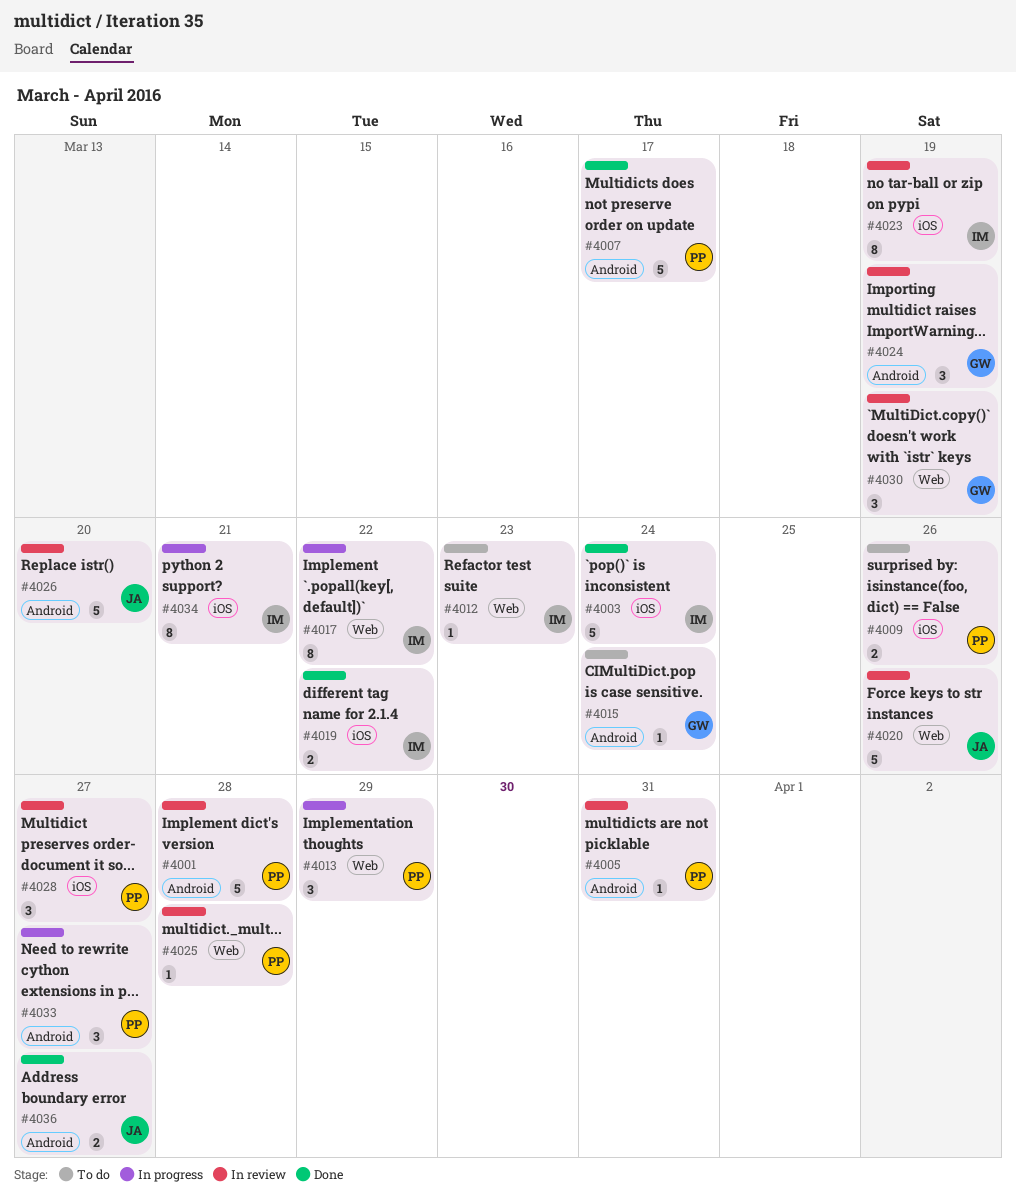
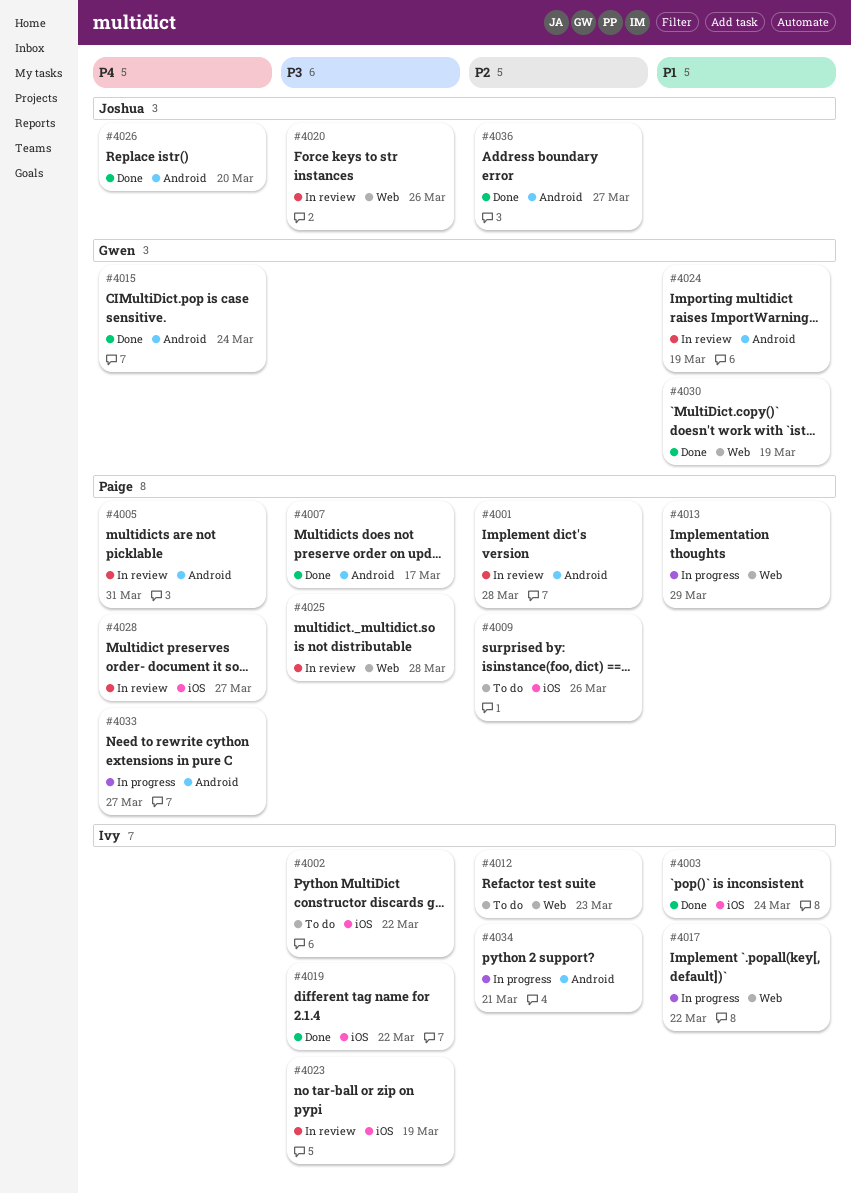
#4002: none -> present
#4015, status: To do -> Done
#4026, status: In review -> Done
#4030, status: In review -> Done
#4034, label: iOS -> Android

